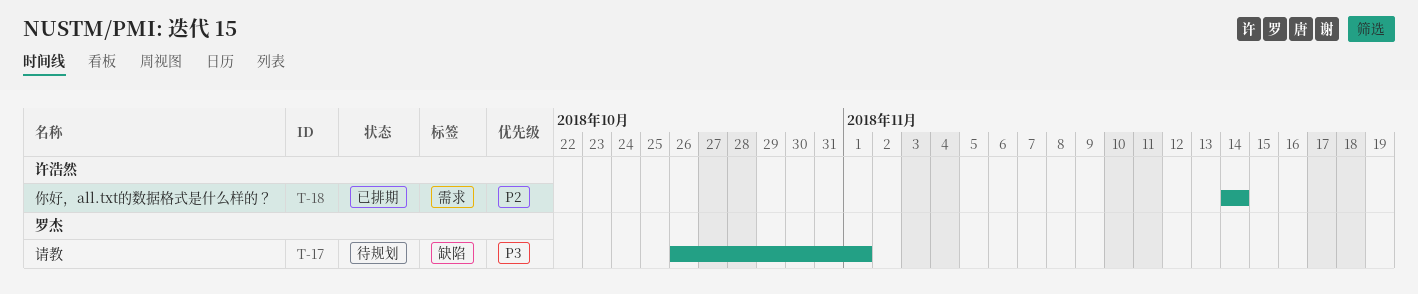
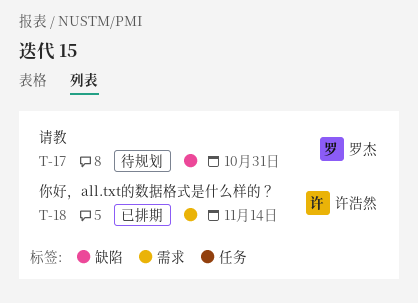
T-17, due: Nov 1 -> Oct 31

